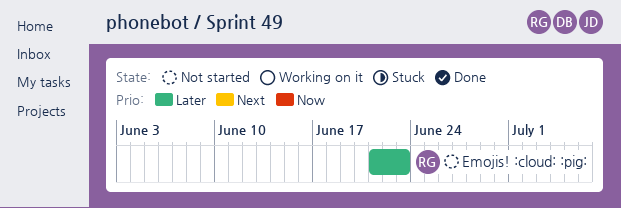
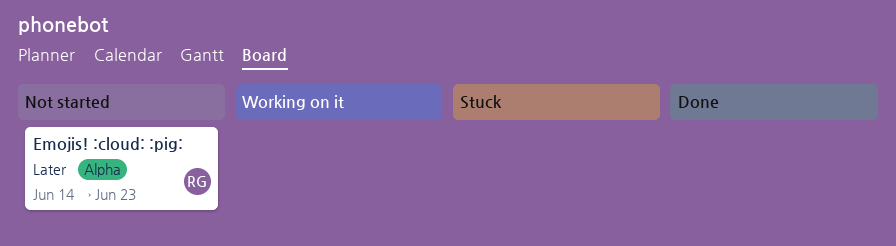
Emojis! :cloud: :pig:, start: Jun 21 -> Jun 14

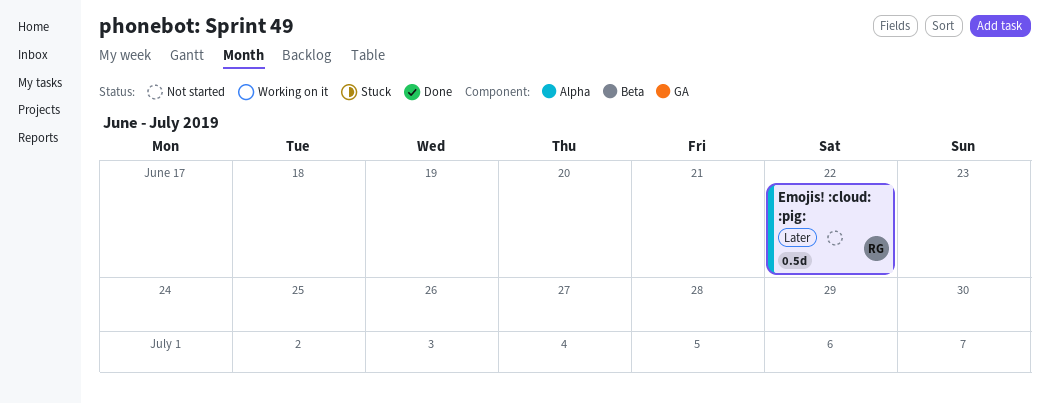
Emojis! :cloud: :pig:, due: Jun 23 -> Jun 22

